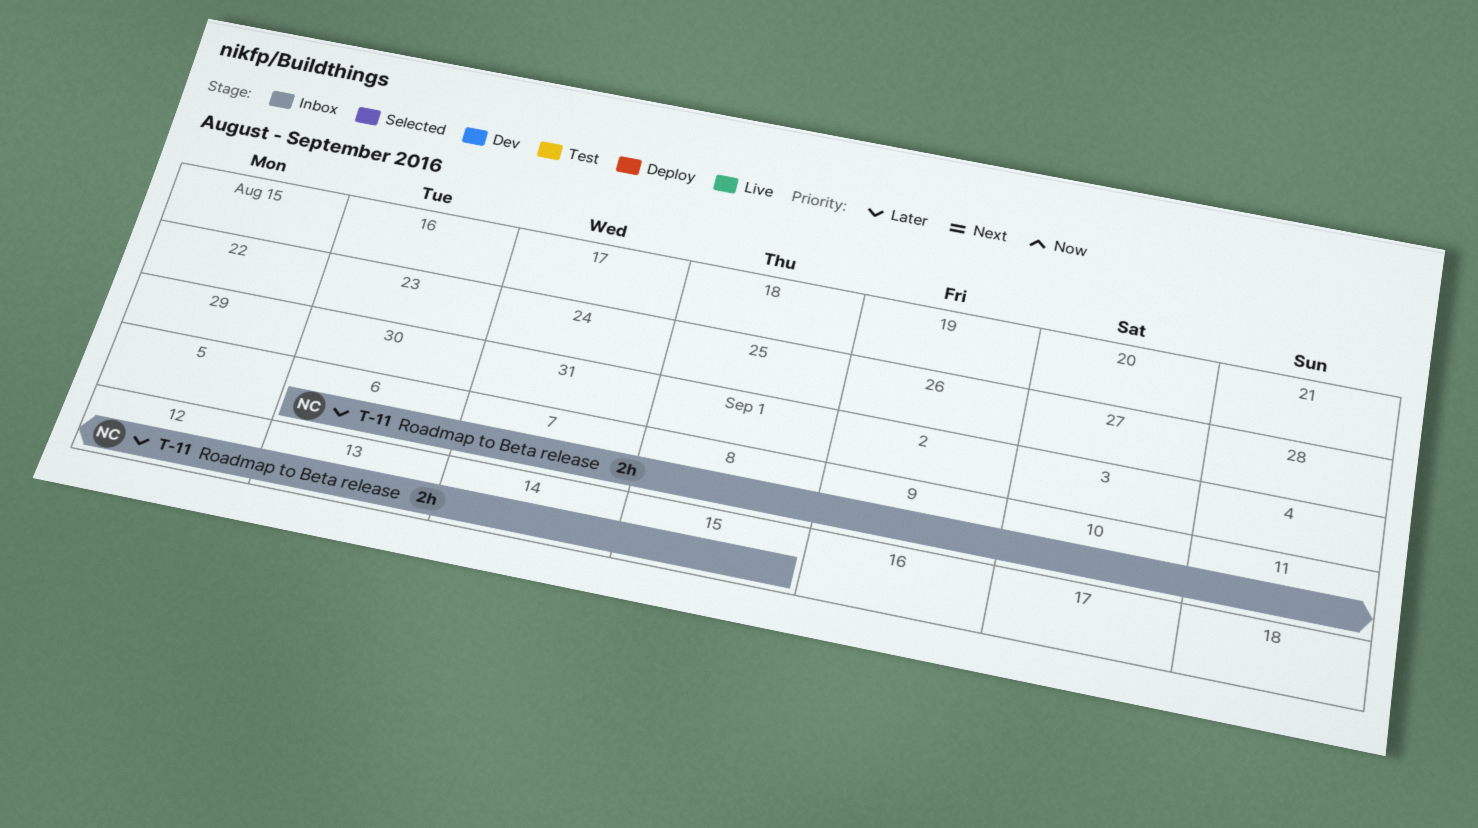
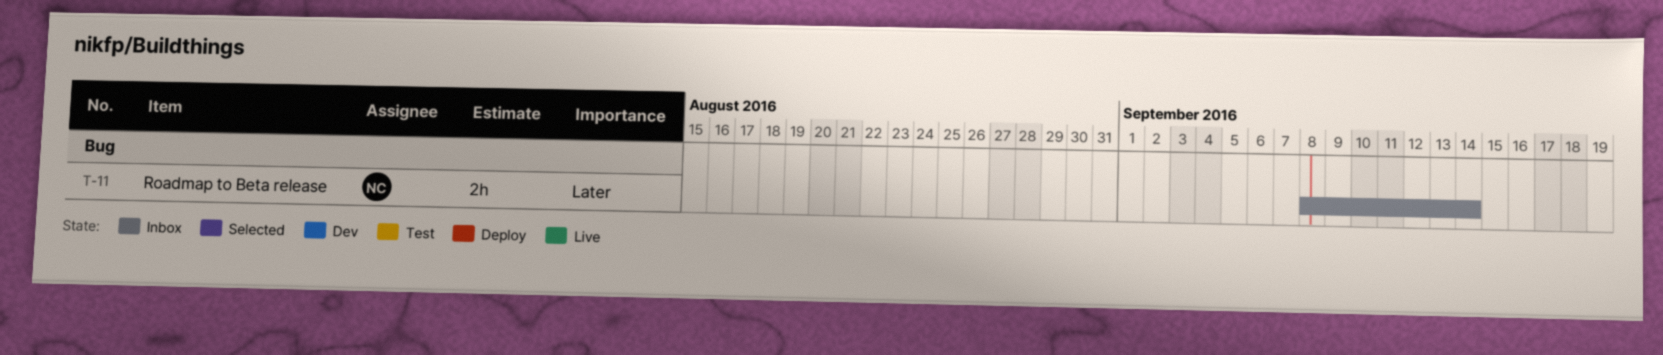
T-11, start: Sep 6 -> Sep 8
T-11, due: Sep 15 -> Sep 14

